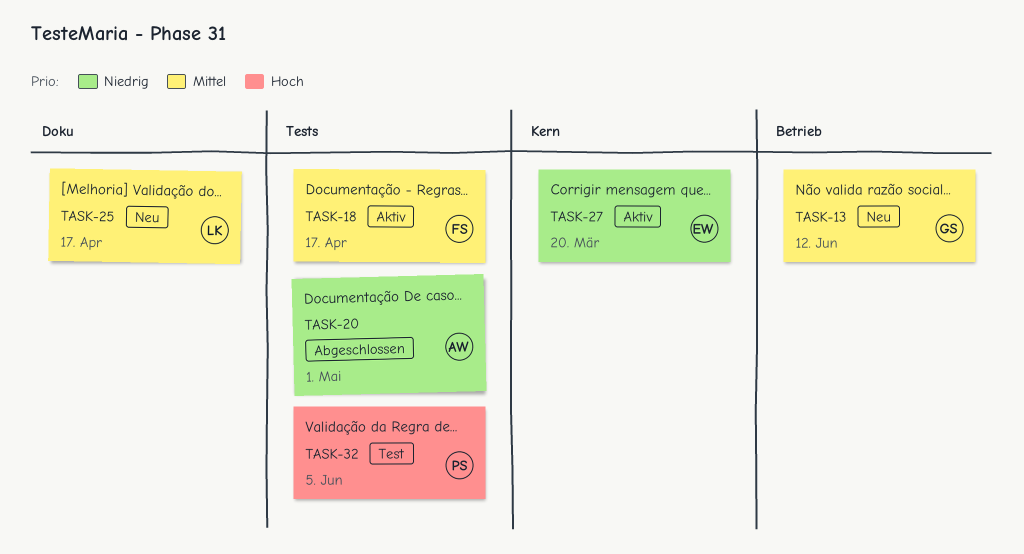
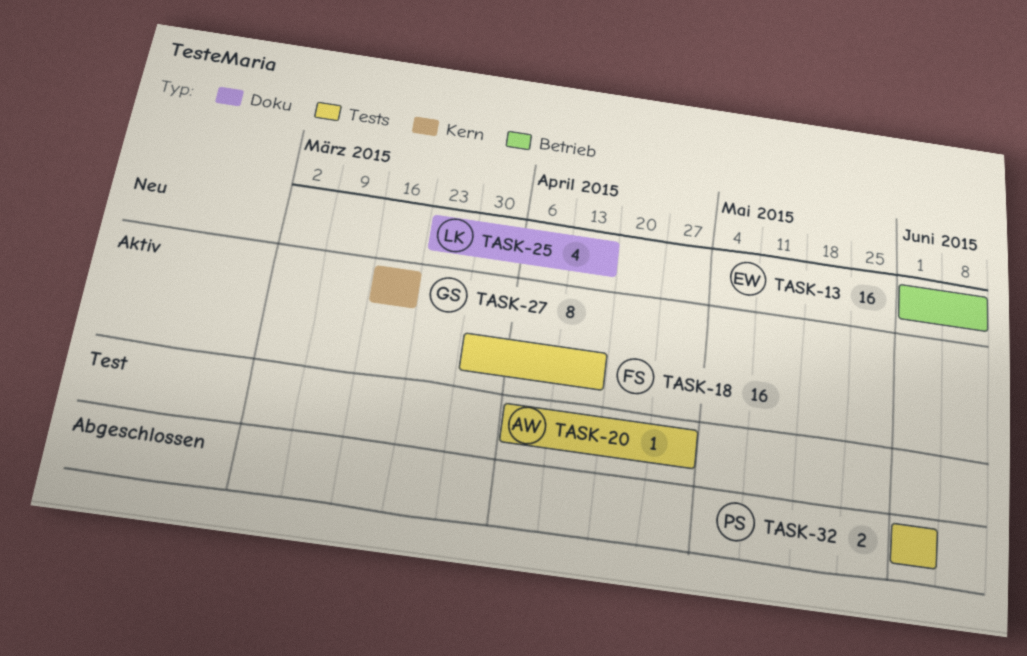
TASK-13, owner: GS -> EW
TASK-20, status: Abgeschlossen -> Test
TASK-27, owner: EW -> GS
TASK-32, status: Test -> Abgeschlossen

